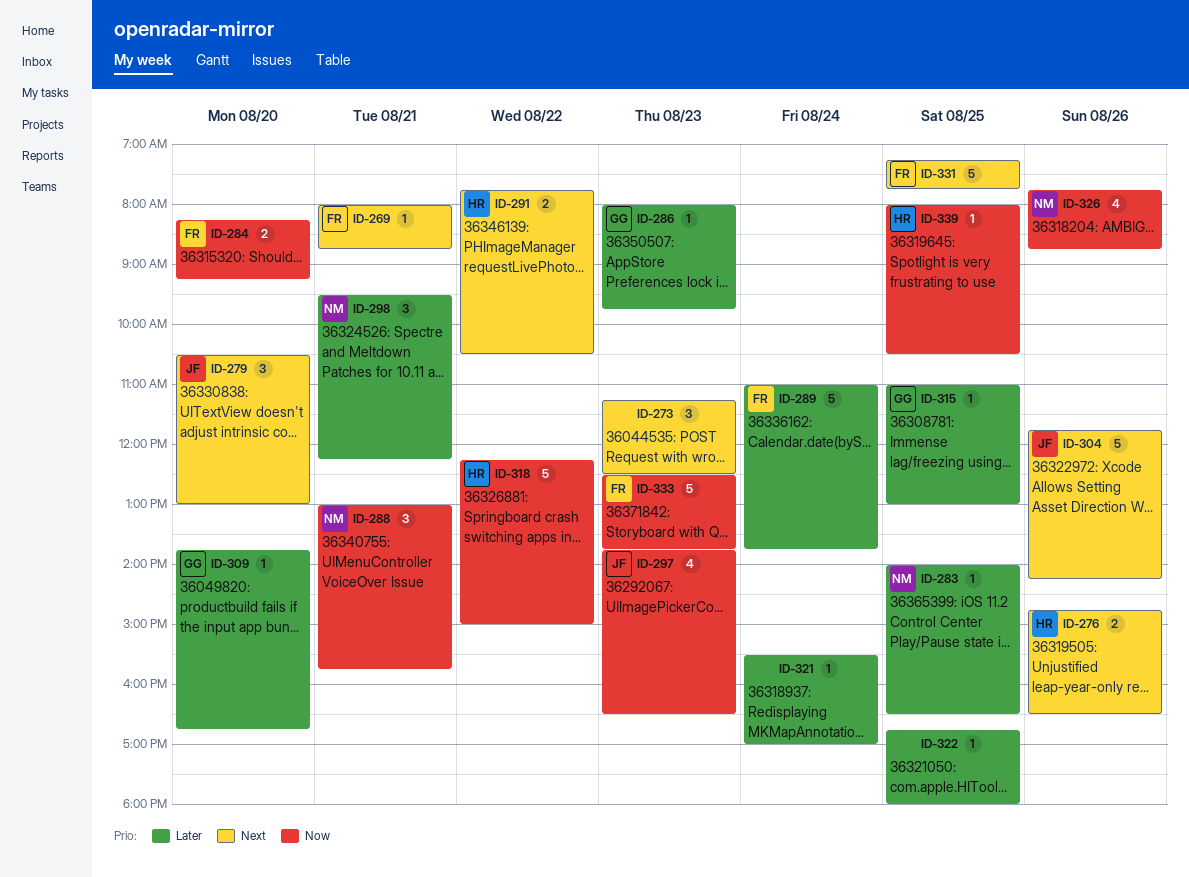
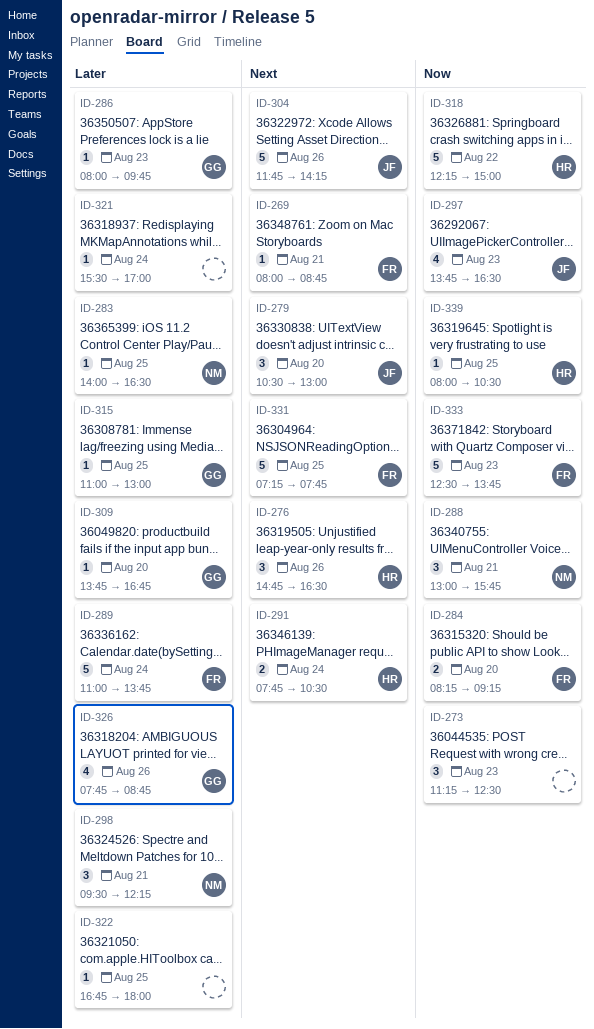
ID-273, priority: Next -> Now
ID-276, estimate: 2 -> 3
ID-291, day: Aug 22 -> Aug 24
ID-326, owner: NM -> GG
ID-326, priority: Now -> Later

